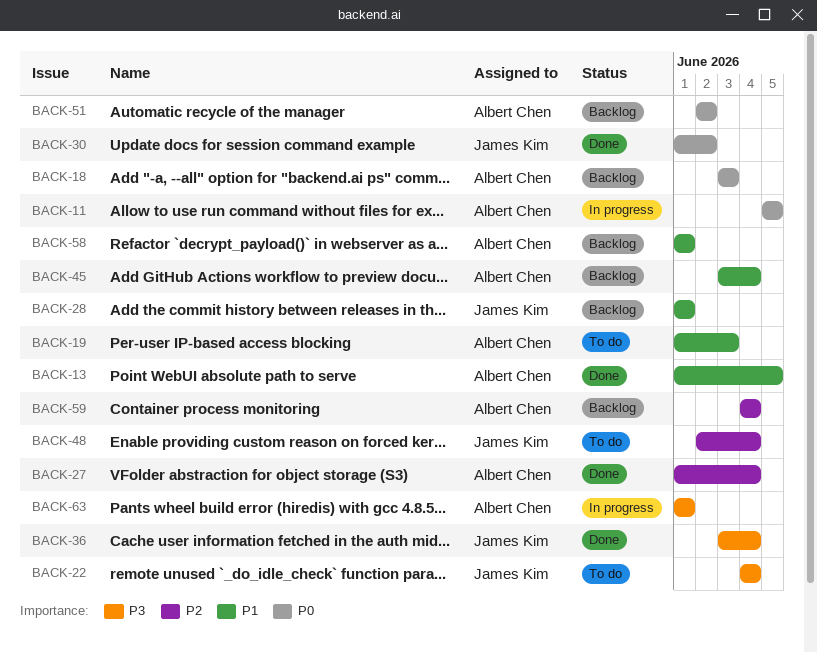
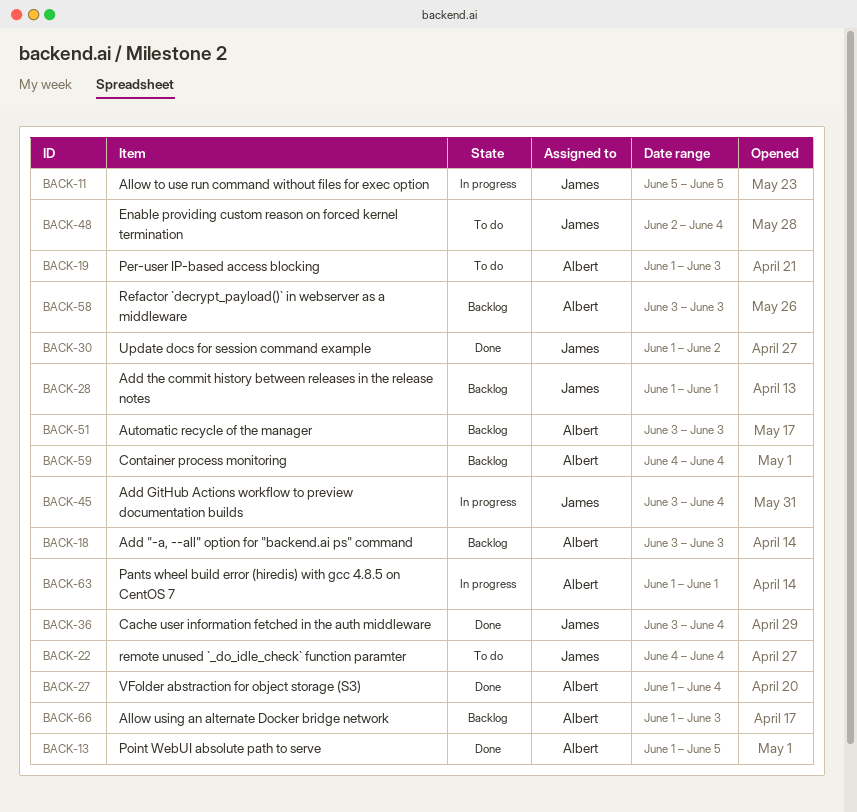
BACK-11, owner: Albert Chen -> James Kim
BACK-45, status: Backlog -> In progress
BACK-45, owner: Albert Chen -> James Kim
BACK-51, start: Jun 2 -> Jun 3
BACK-51, due: Jun 2 -> Jun 3
BACK-58, start: Jun 1 -> Jun 3
BACK-58, due: Jun 1 -> Jun 3
BACK-66: none -> present

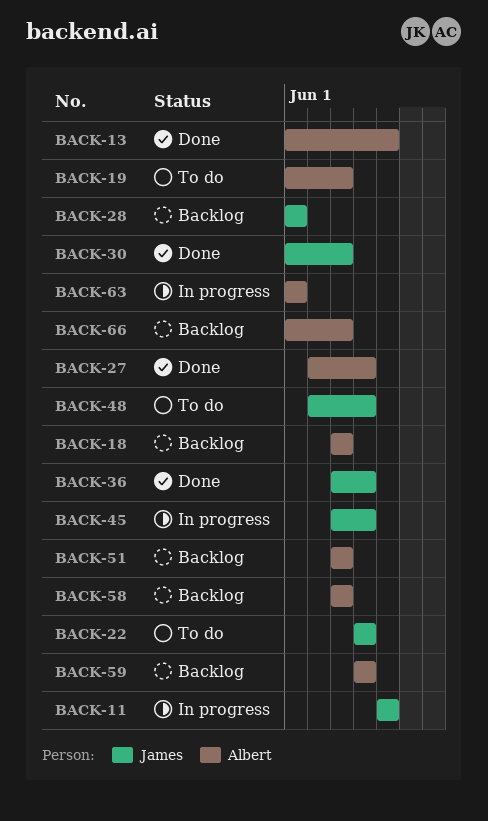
BACK-27, start: Jun 1 -> Jun 2
BACK-30, due: Jun 2 -> Jun 3

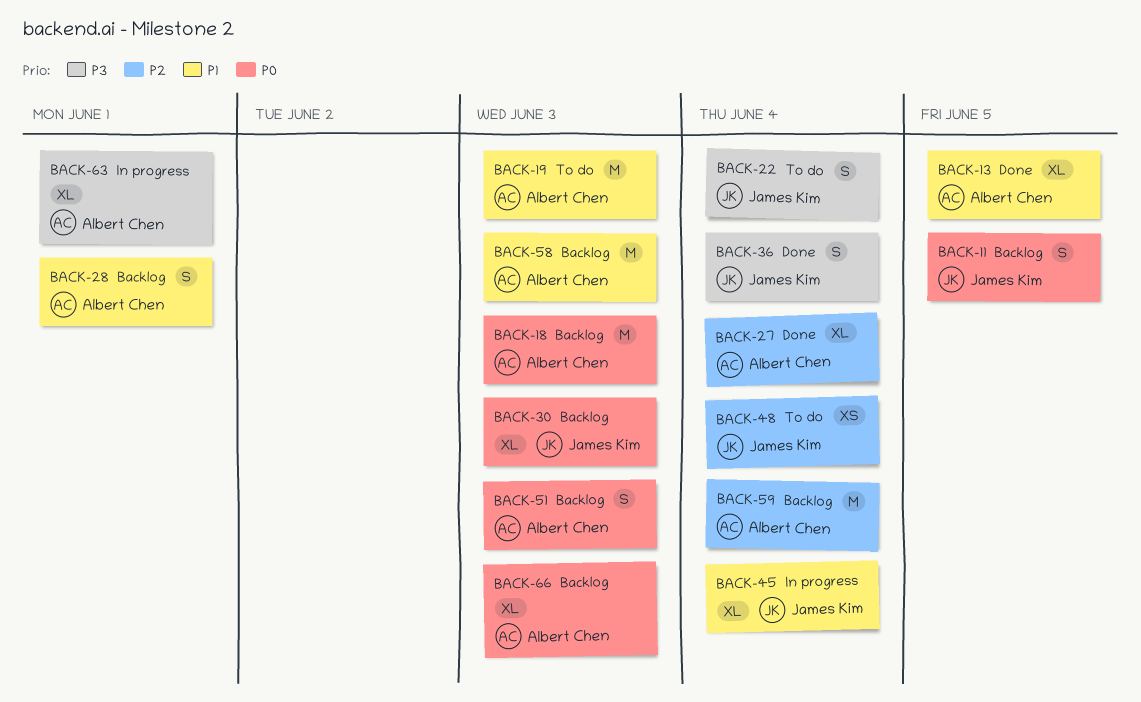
BACK-11, status: In progress -> Backlog
BACK-28, owner: James Kim -> Albert Chen
BACK-30, status: Done -> Backlog

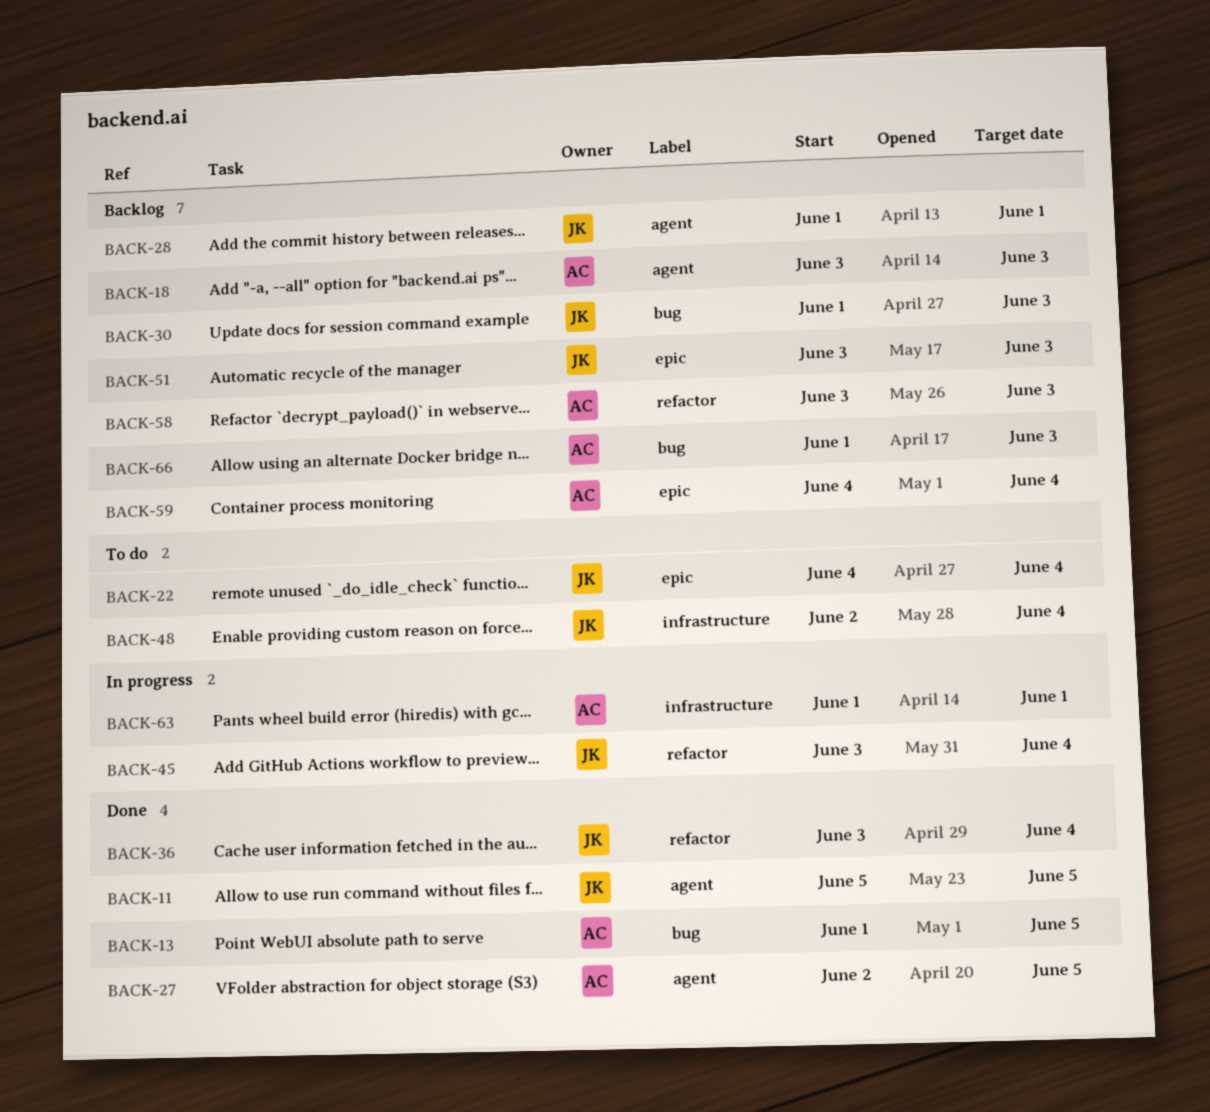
BACK-11, status: Backlog -> Done
BACK-19: present -> none
BACK-27, due: Jun 4 -> Jun 5
BACK-28, owner: Albert Chen -> James Kim
BACK-51, owner: Albert Chen -> James Kim

